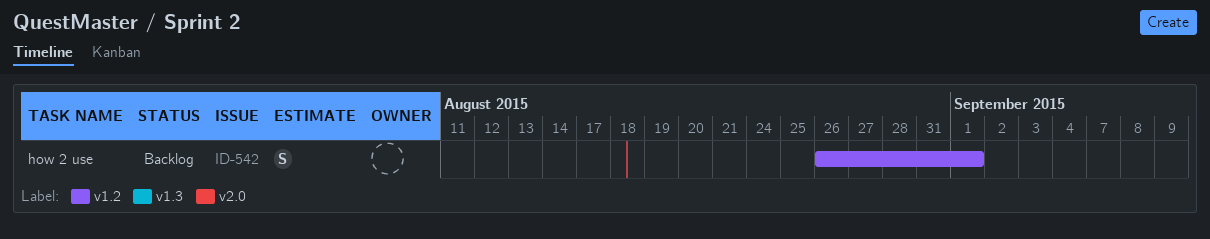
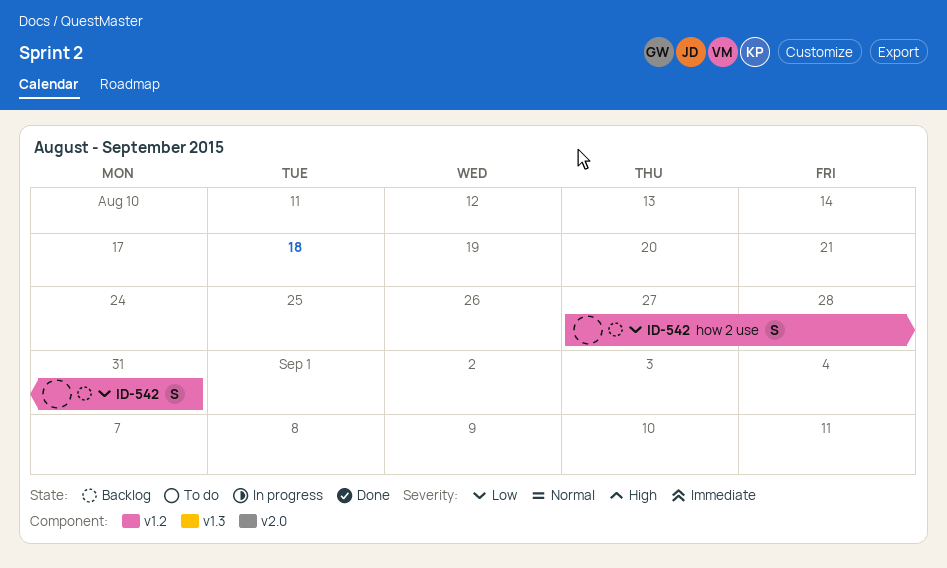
ID-542, start: Aug 26 -> Aug 27
ID-542, due: Sep 1 -> Aug 31

